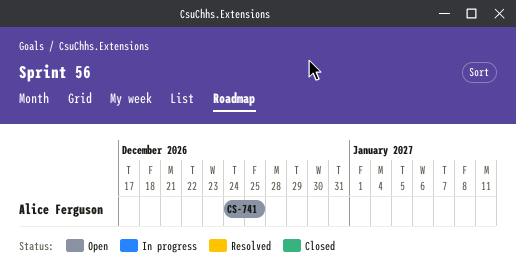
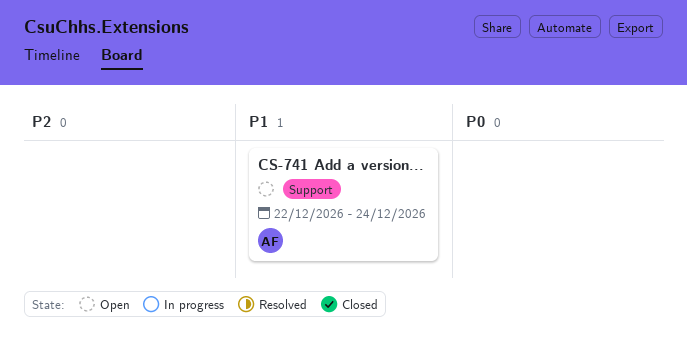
CS-741, start: Dec 24 -> Dec 22
CS-741, due: Dec 25 -> Dec 24

